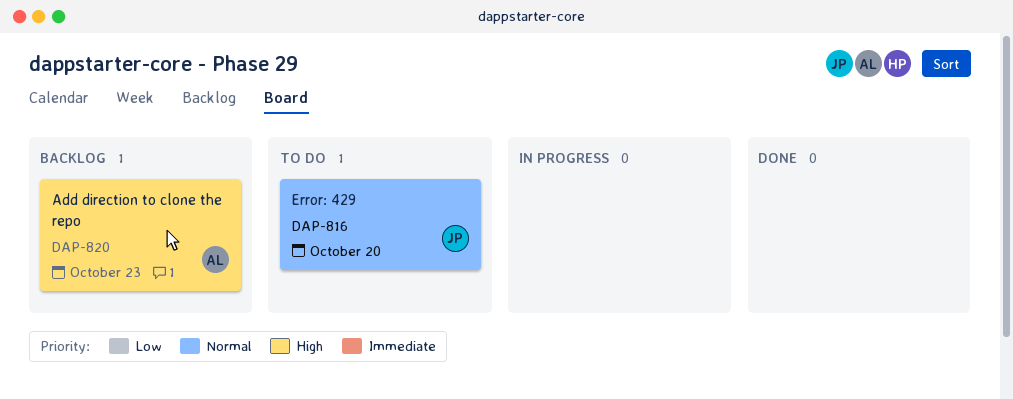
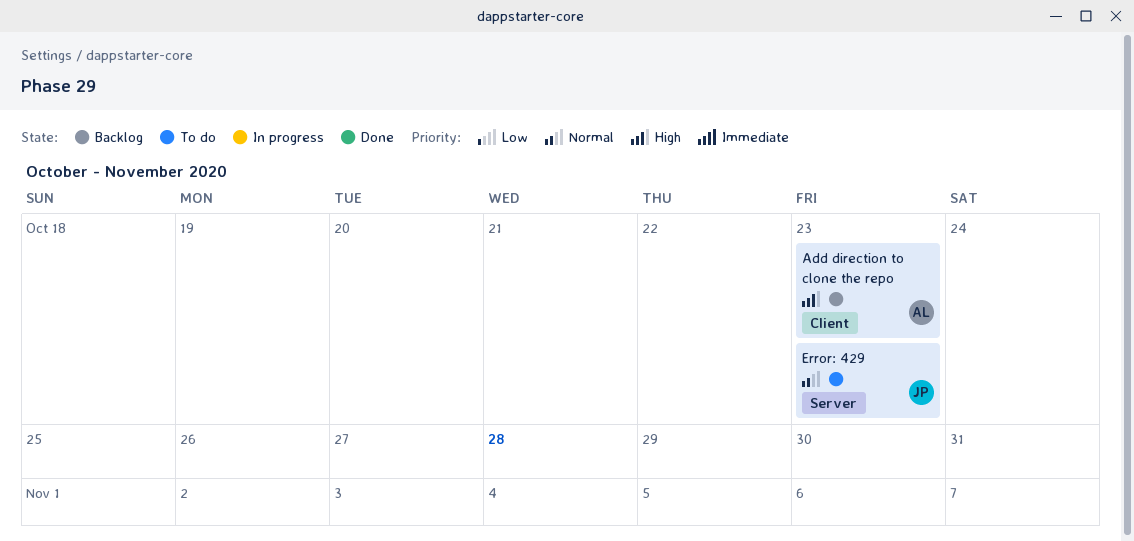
Error: 429, due: Oct 20 -> Oct 23

